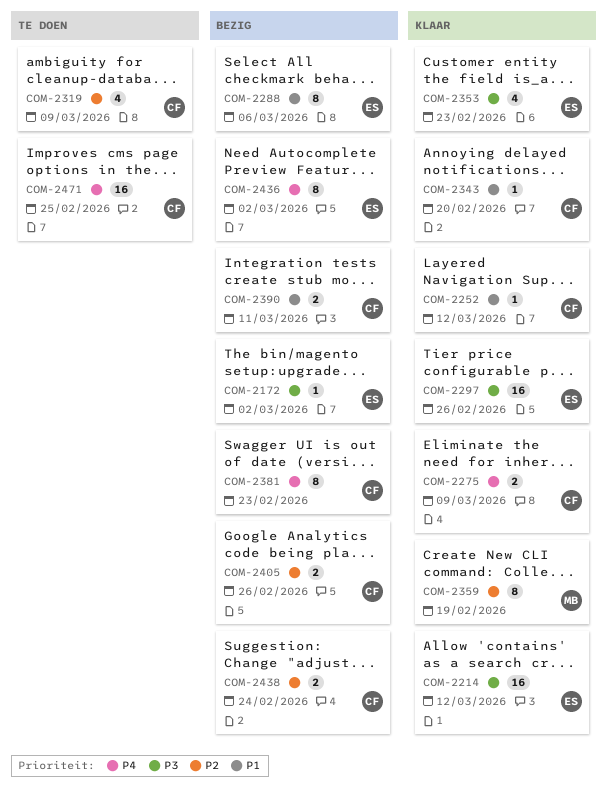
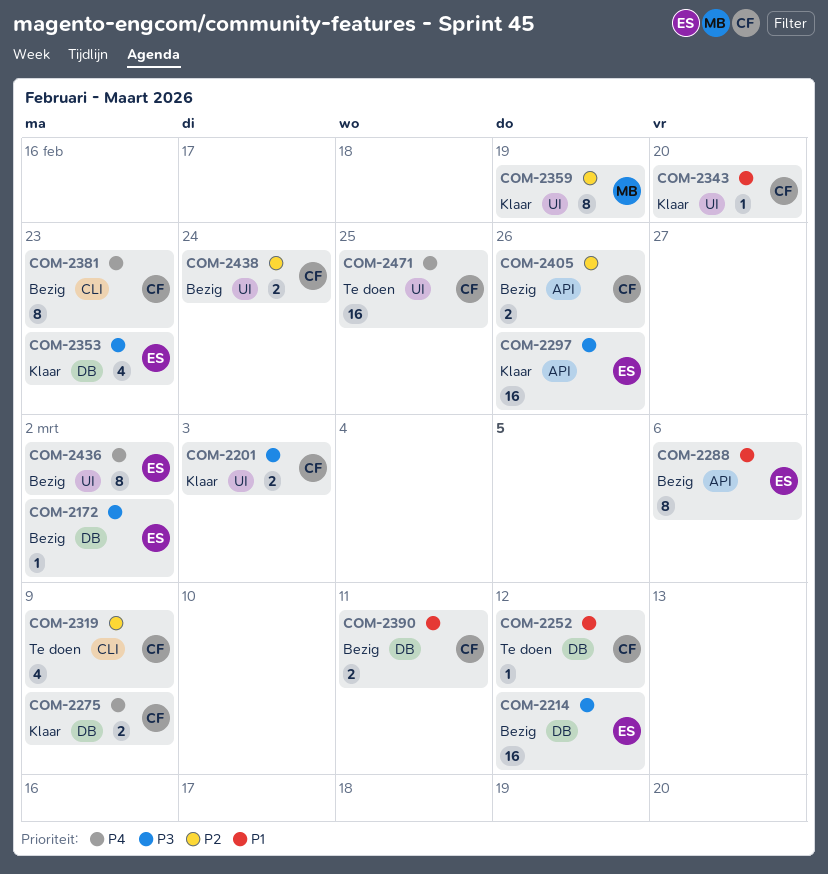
COM-2201: none -> present
COM-2214, status: Klaar -> Bezig
COM-2252, status: Klaar -> Te doen

